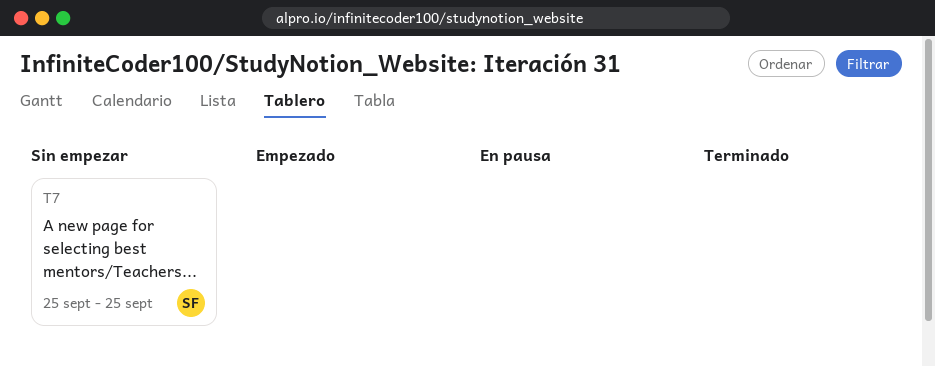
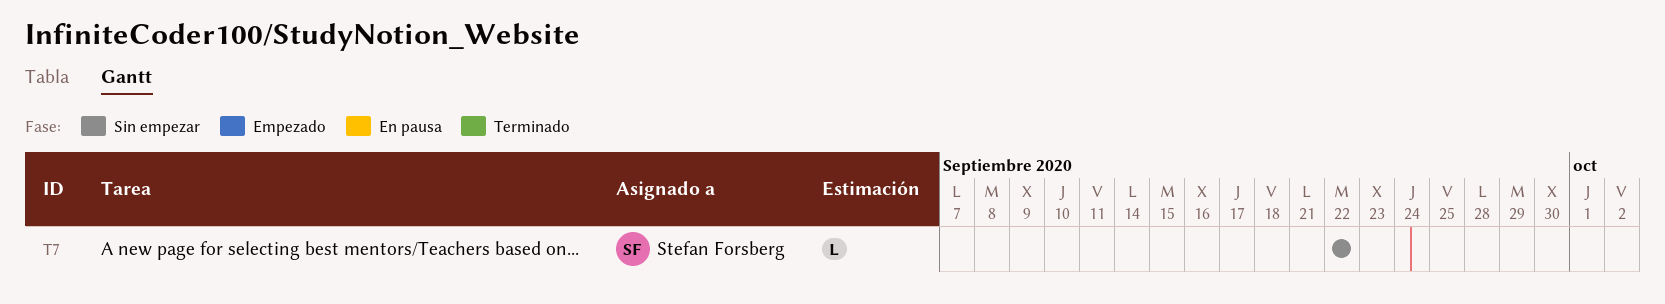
T7, start: Sep 25 -> Sep 22
T7, due: Sep 25 -> Sep 22

